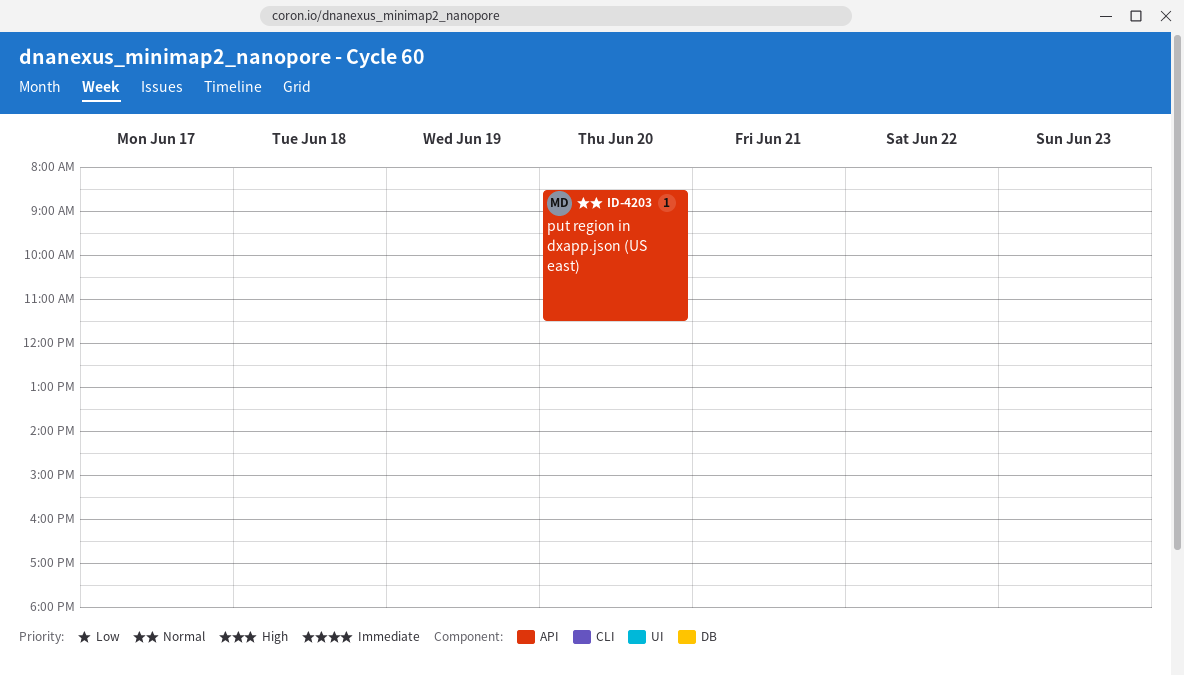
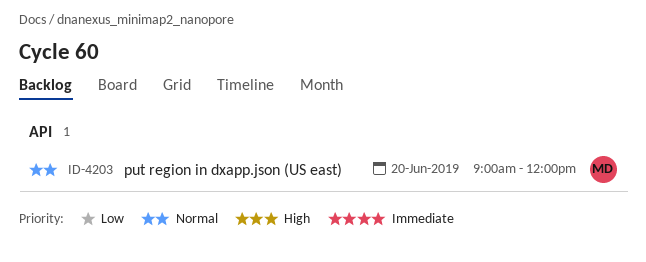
ID-4203, begins: 08:30 -> 09:00
ID-4203, ends: 11:30 -> 12:00

